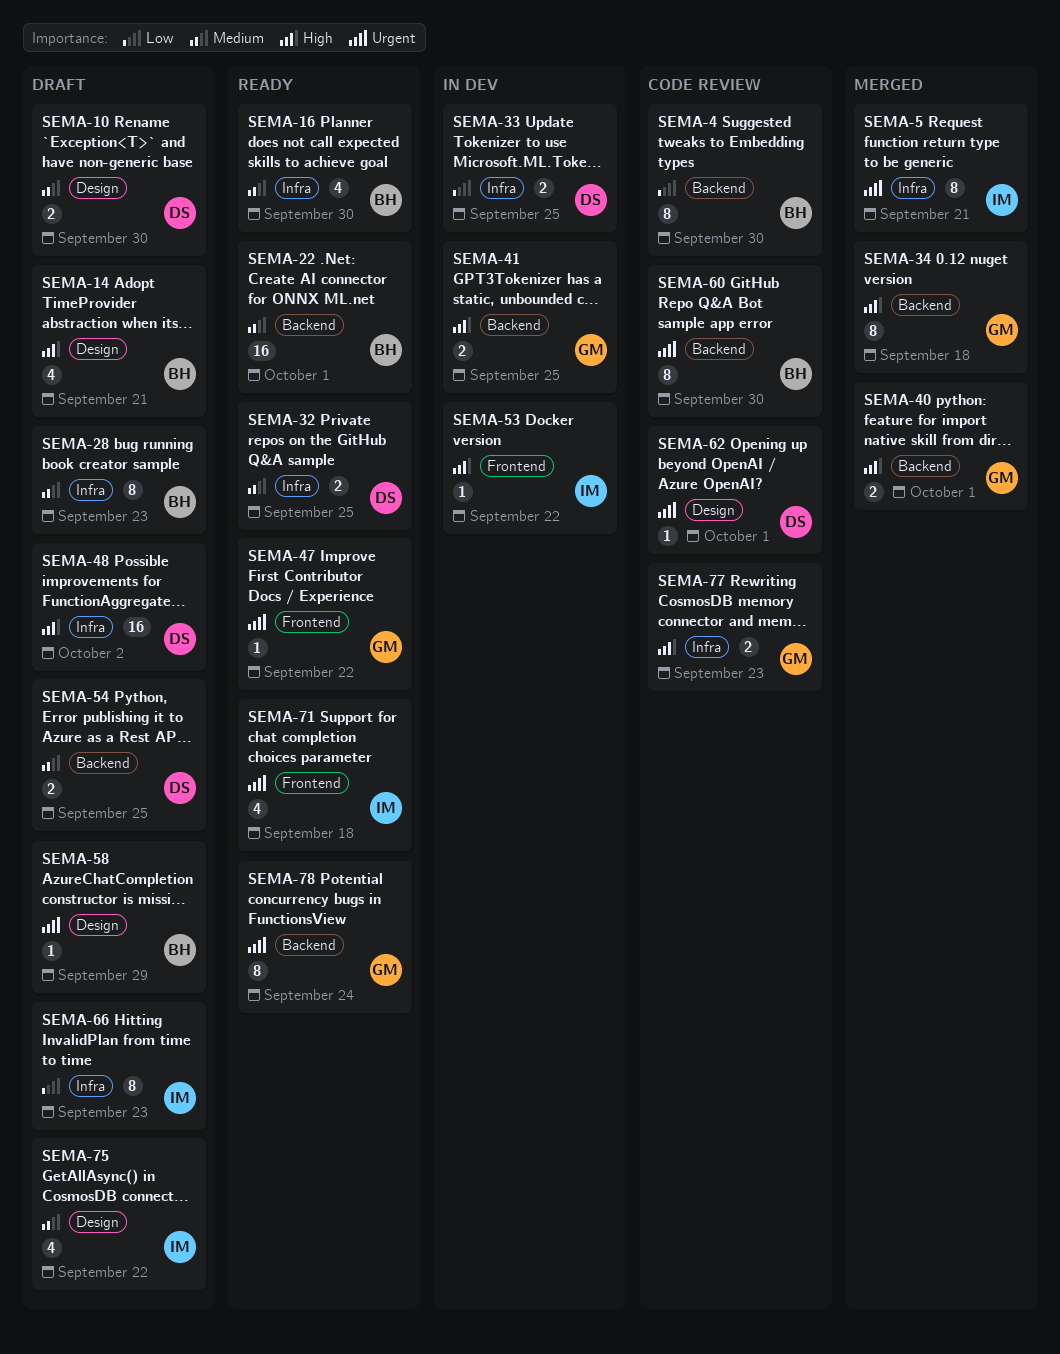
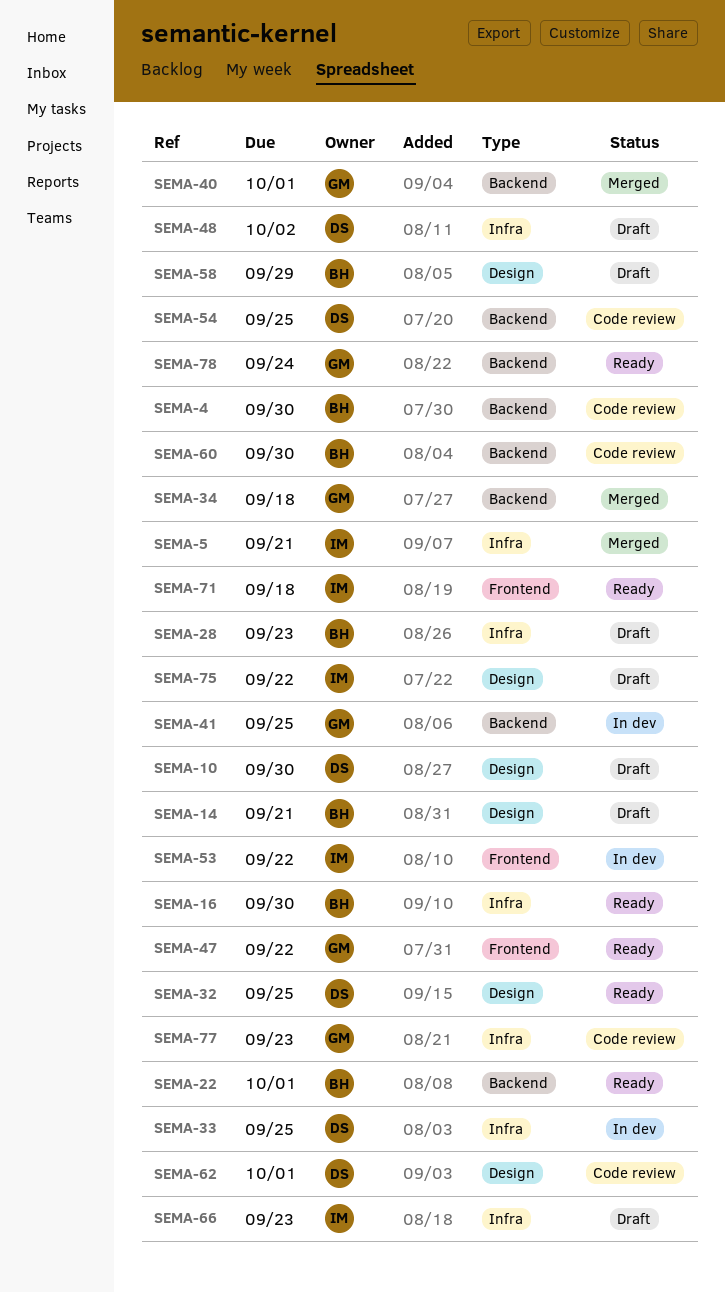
SEMA-32, label: Infra -> Design
SEMA-54, status: Draft -> Code review

